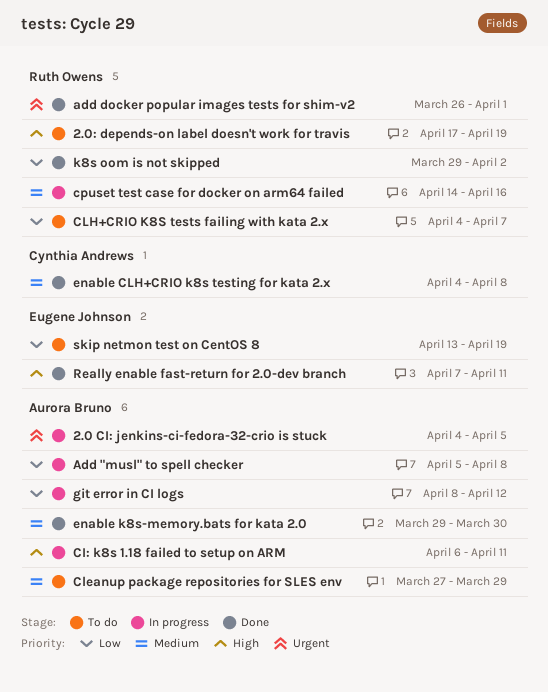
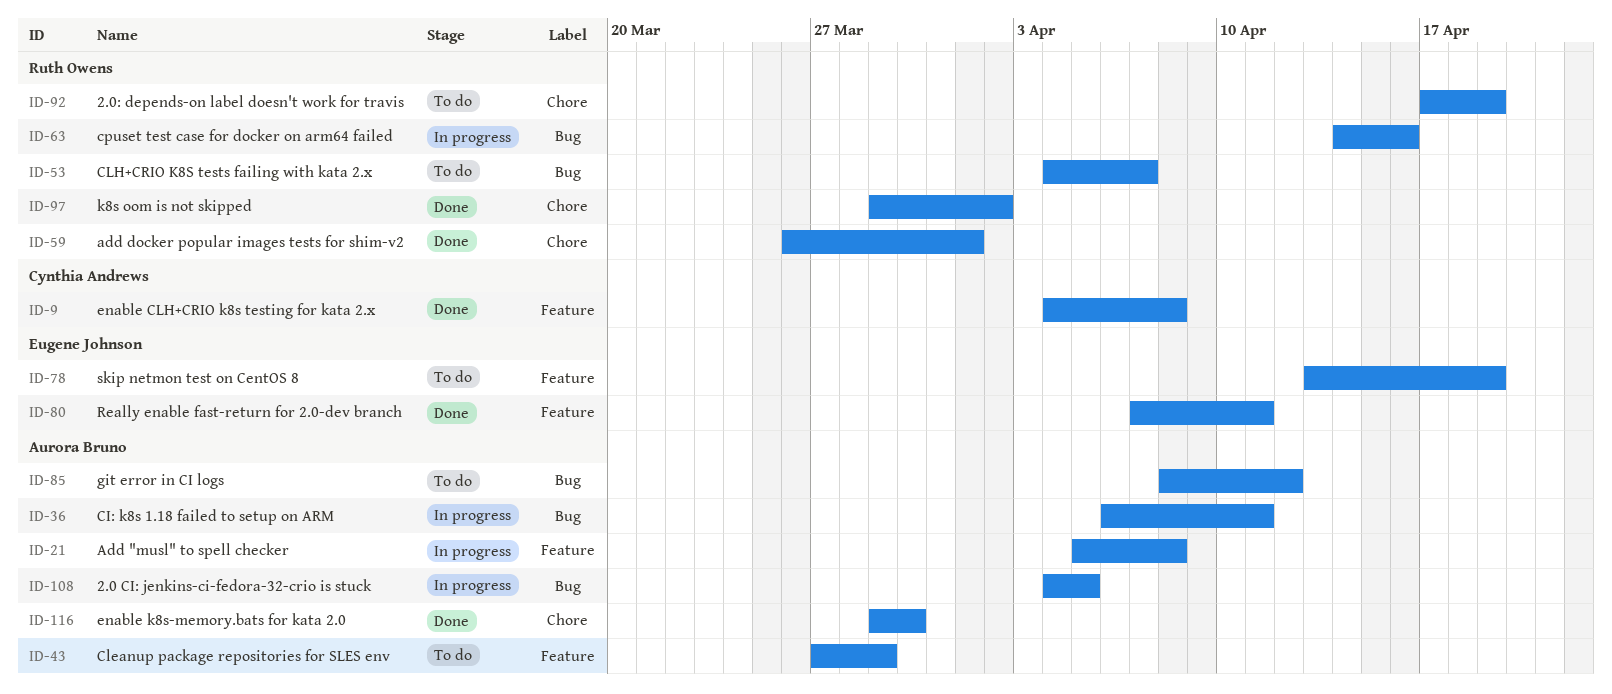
git error in CI logs, status: In progress -> To do

